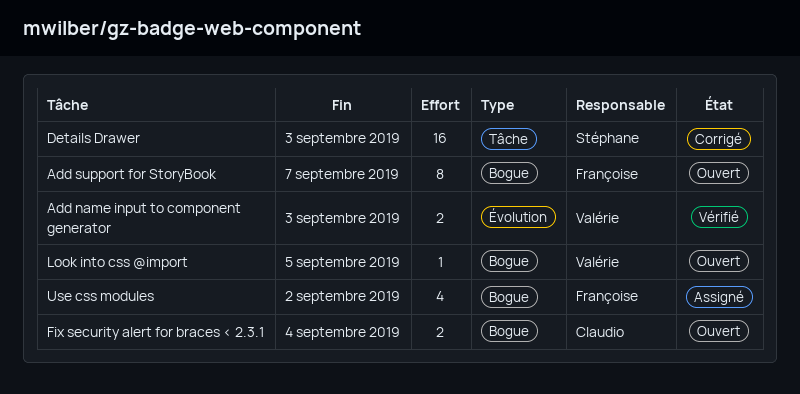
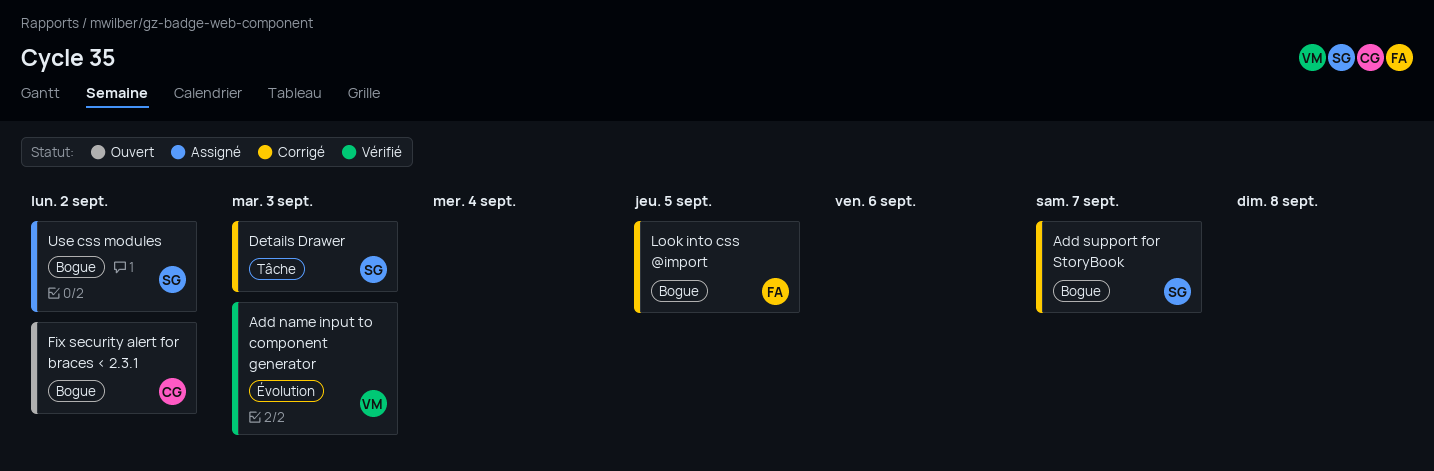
Add support for StoryBook, status: Ouvert -> Corrigé
Add support for StoryBook, owner: Françoise -> Stéphane
Fix security alert for braces < 2.3.1, due: Sep 4 -> Sep 2
Look into css @import, status: Ouvert -> Corrigé
Look into css @import, owner: Valérie -> Françoise
Use css modules, owner: Françoise -> Stéphane

